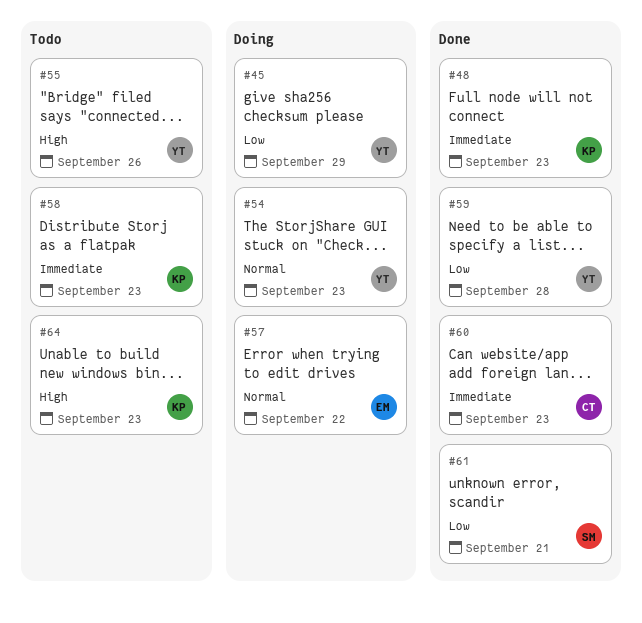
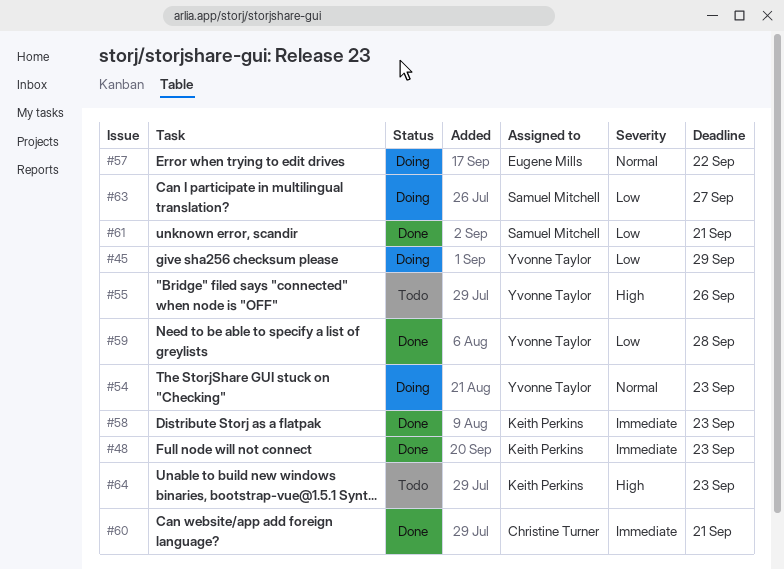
#58, status: Todo -> Done
#60, due: Sep 23 -> Sep 21
#63: none -> present

